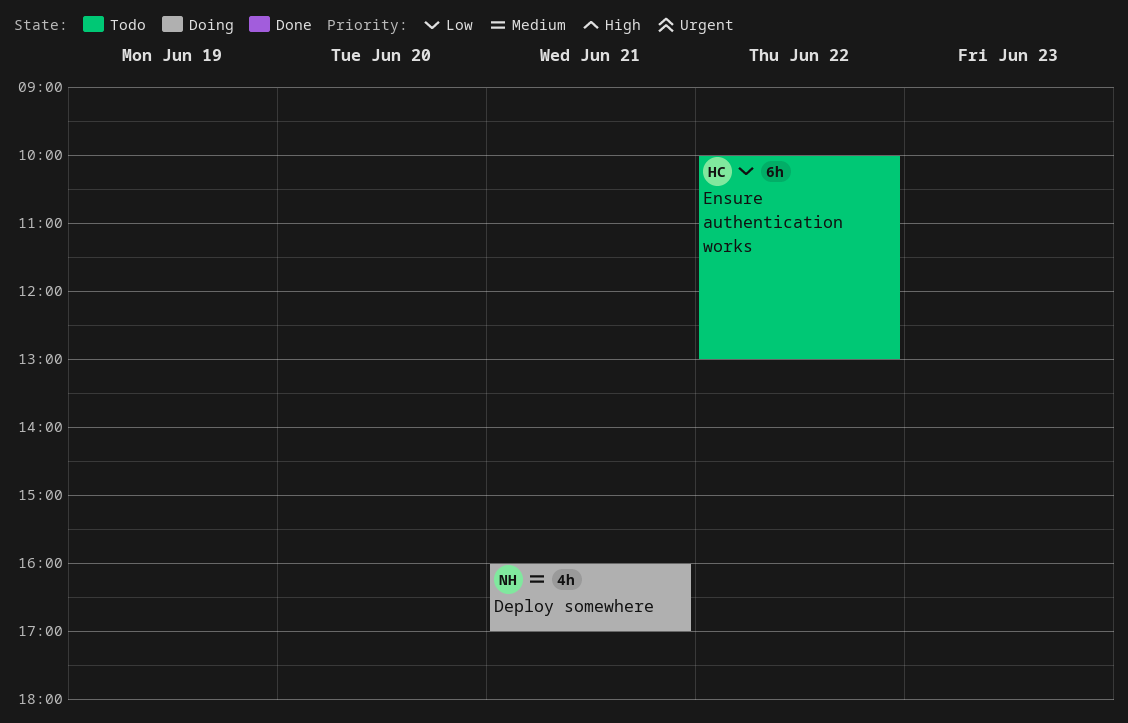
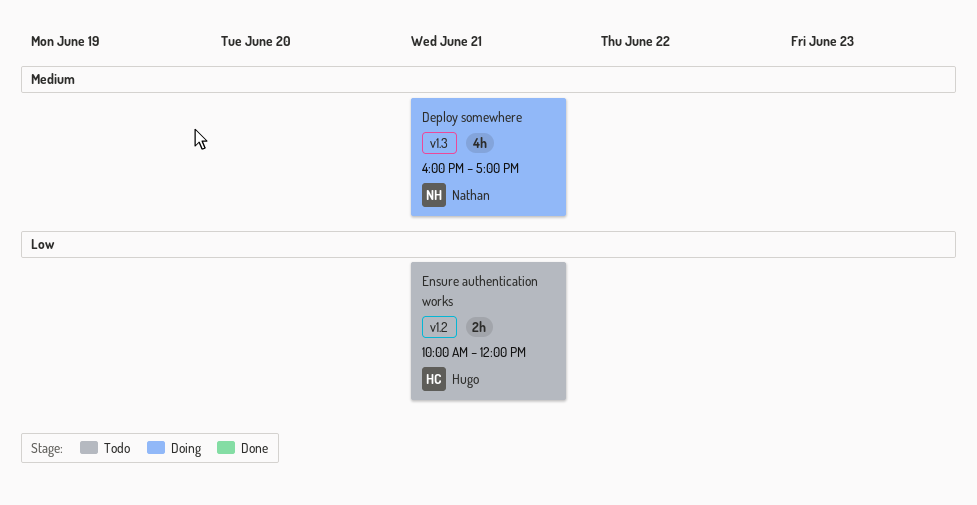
Ensure authentication works, estimate: 6h -> 2h
Ensure authentication works, day: Jun 22 -> Jun 21
Ensure authentication works, ends: 13:00 -> 12:00

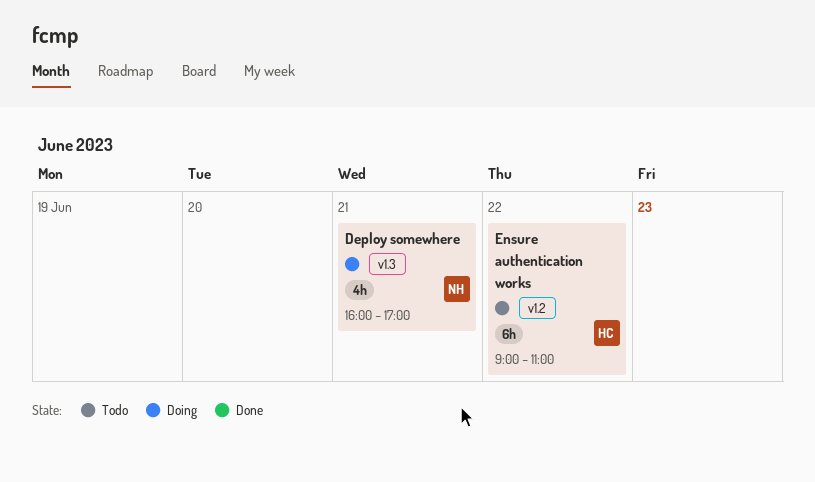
Ensure authentication works, estimate: 2h -> 6h
Ensure authentication works, day: Jun 21 -> Jun 22
Ensure authentication works, begins: 10:00 -> 09:00
Ensure authentication works, ends: 12:00 -> 11:00

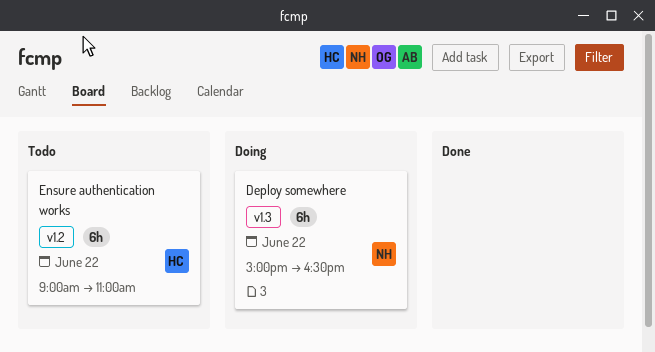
Deploy somewhere, estimate: 4h -> 6h
Deploy somewhere, day: Jun 21 -> Jun 22
Deploy somewhere, begins: 16:00 -> 15:00
Deploy somewhere, ends: 17:00 -> 16:30

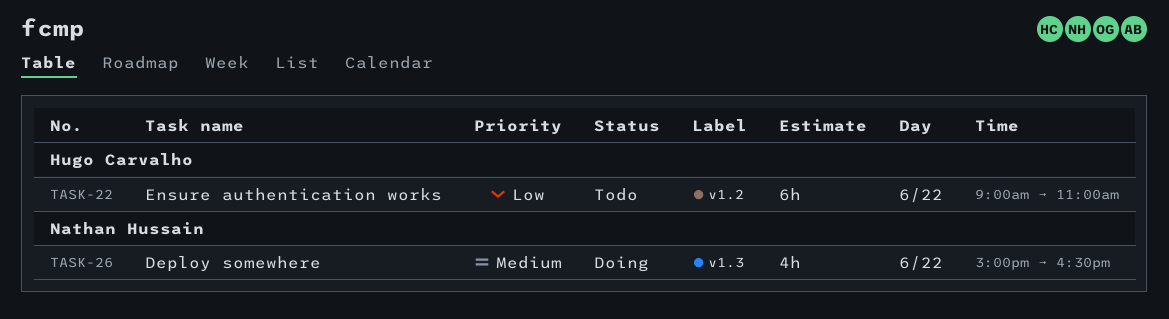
Deploy somewhere, estimate: 6h -> 4h

